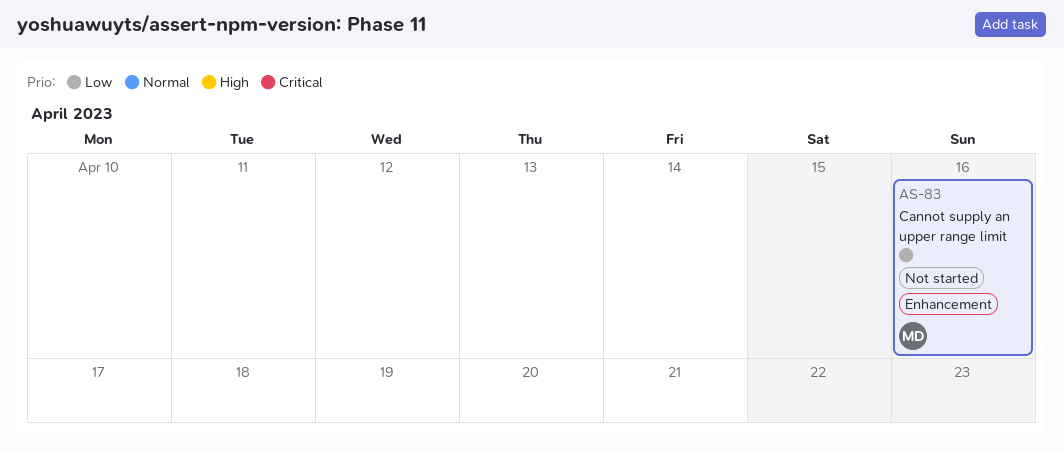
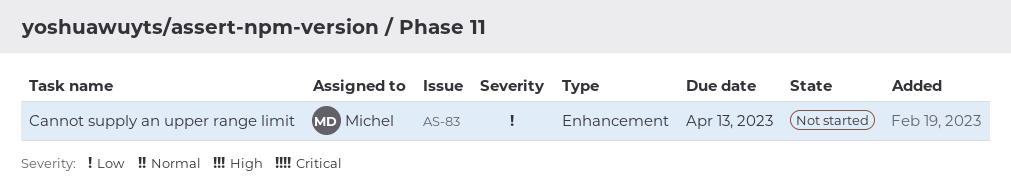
AS-83, due: Apr 16 -> Apr 13

